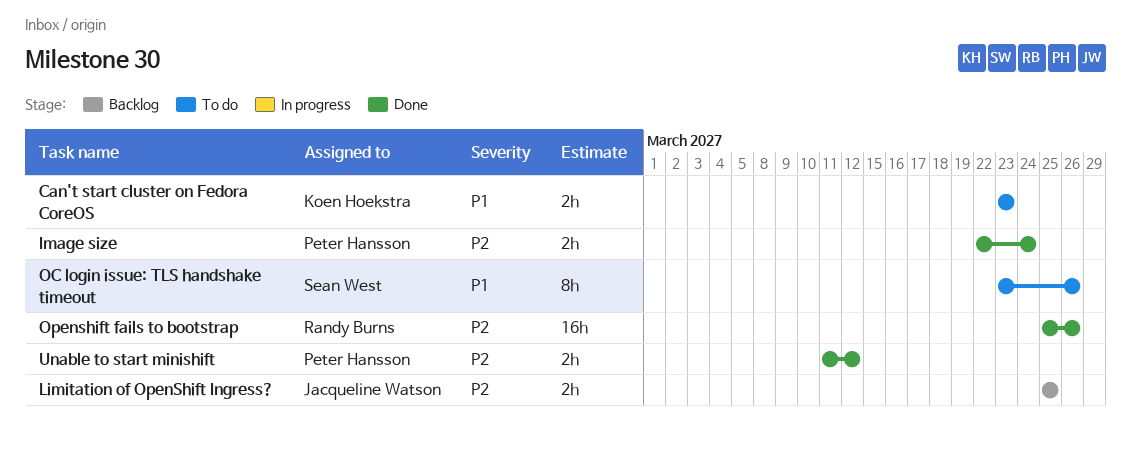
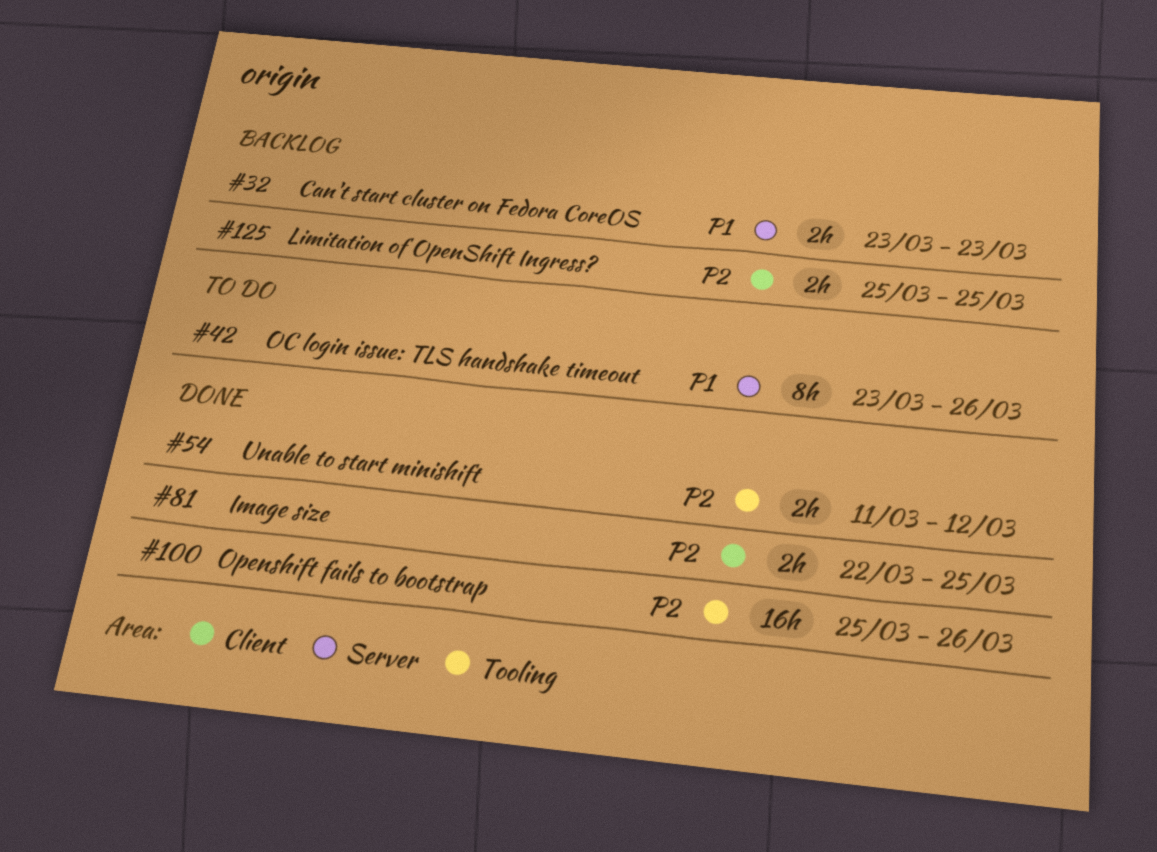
Can't start cluster on Fedora CoreOS, status: To do -> Backlog
Image size, due: Mar 24 -> Mar 25

